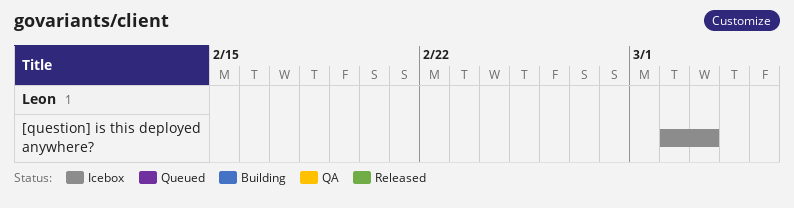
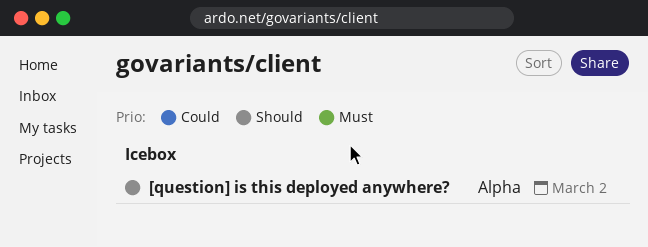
[question] is this deployed anywhere?, due: Mar 3 -> Mar 2

